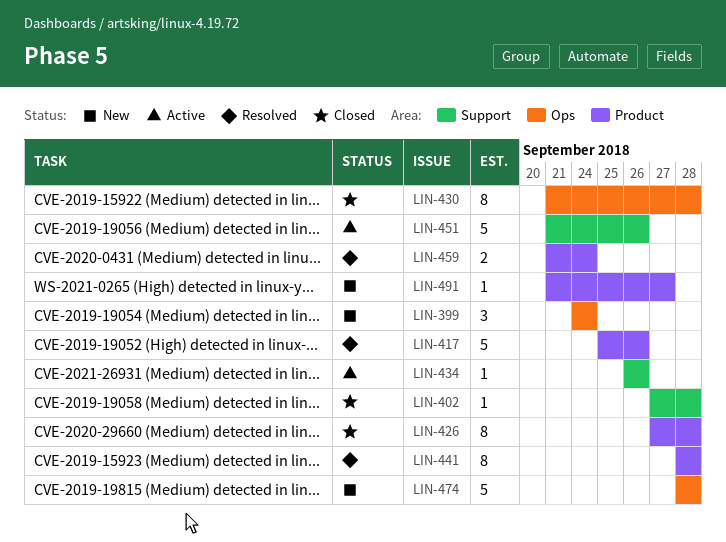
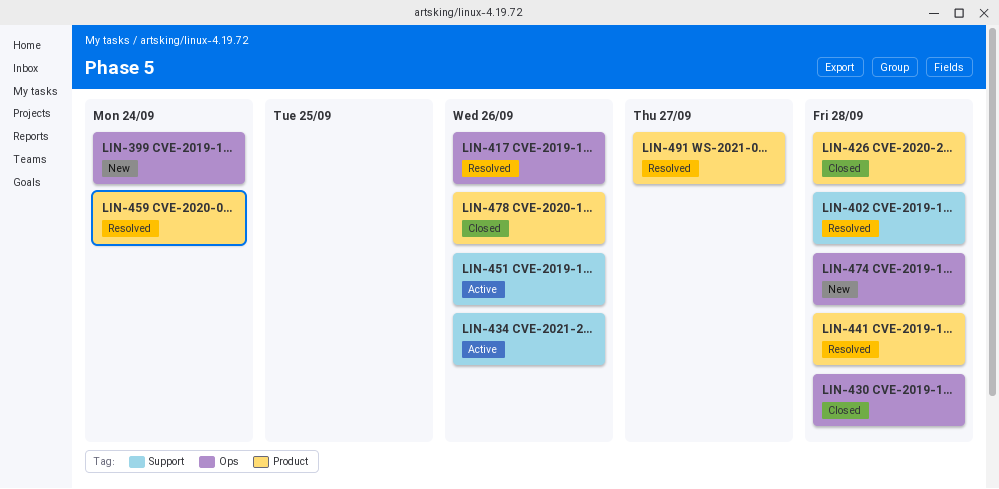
LIN-402, status: Closed -> Resolved
LIN-417, label: Product -> Ops
LIN-478: none -> present
LIN-491, status: New -> Resolved

